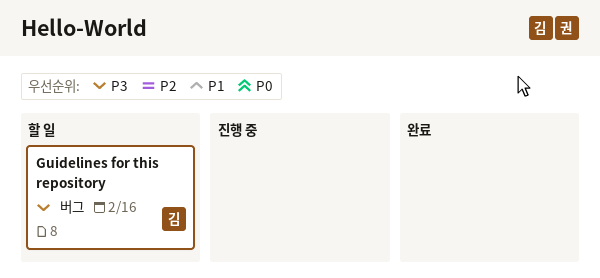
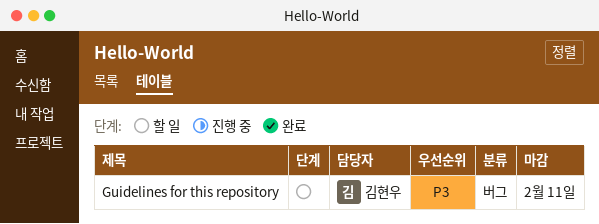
Guidelines for this repository, due: Feb 16 -> Feb 11

